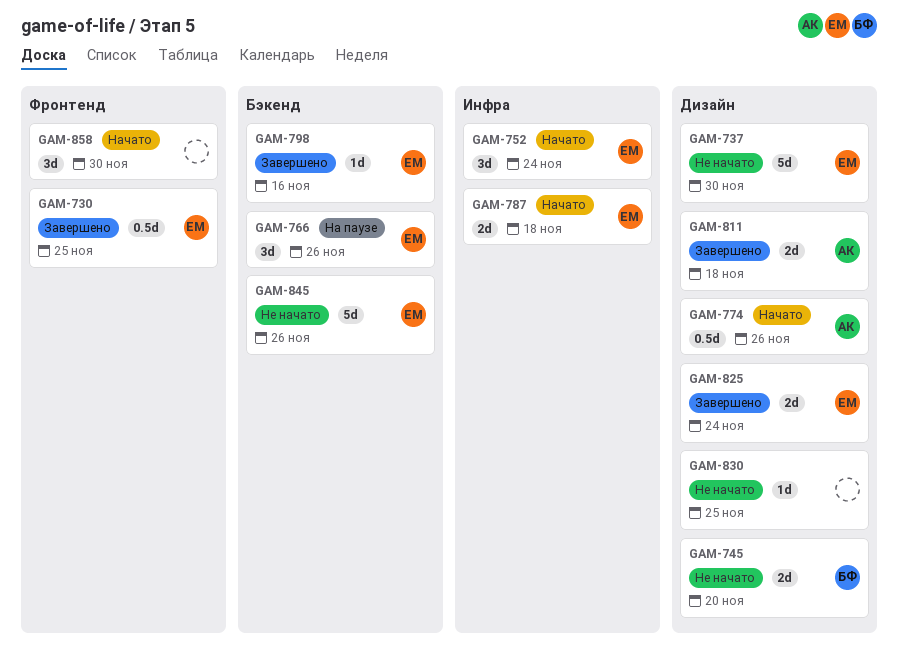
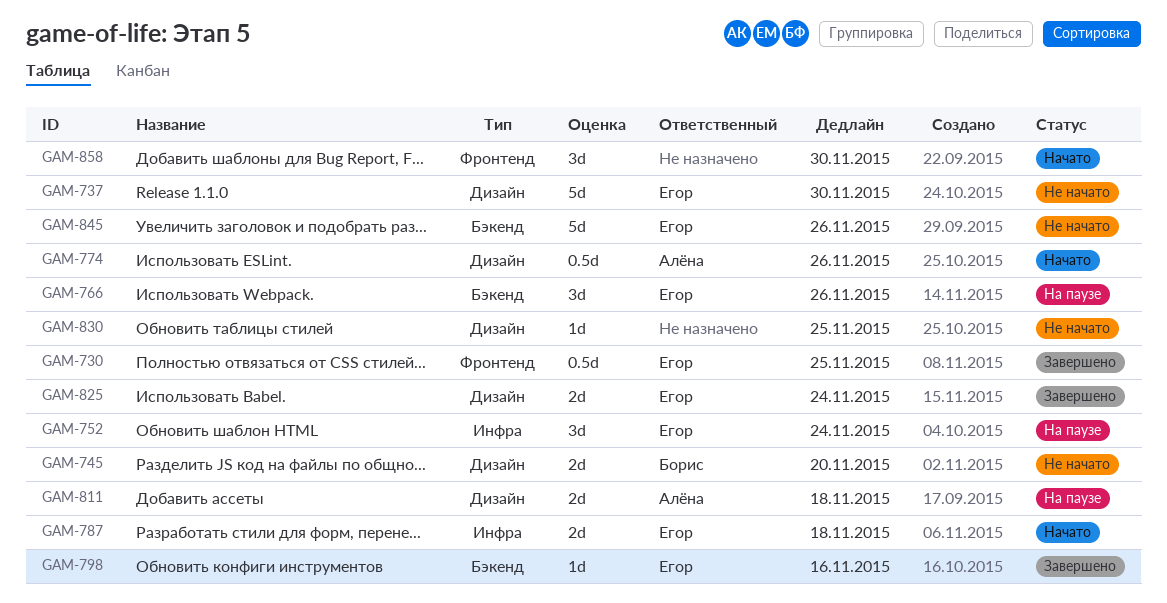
GAM-752, status: Начато -> На паузе
GAM-811, status: Завершено -> На паузе

